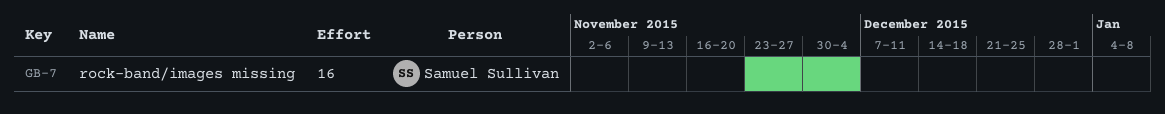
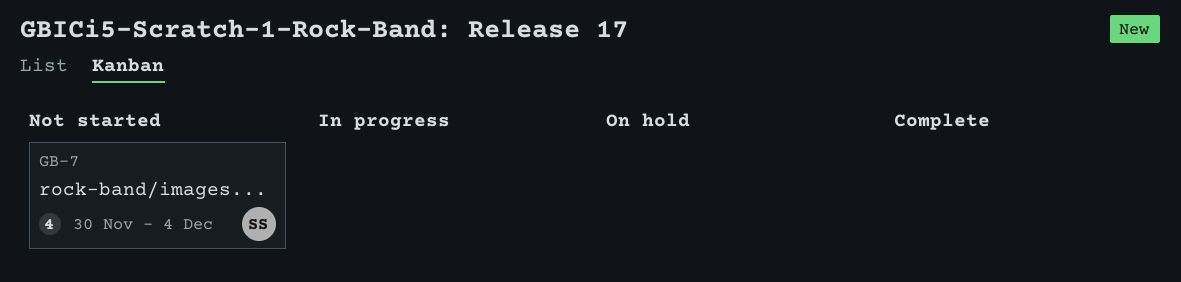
GB-7, estimate: 16 -> 4
GB-7, start: Nov 23 -> Nov 30

